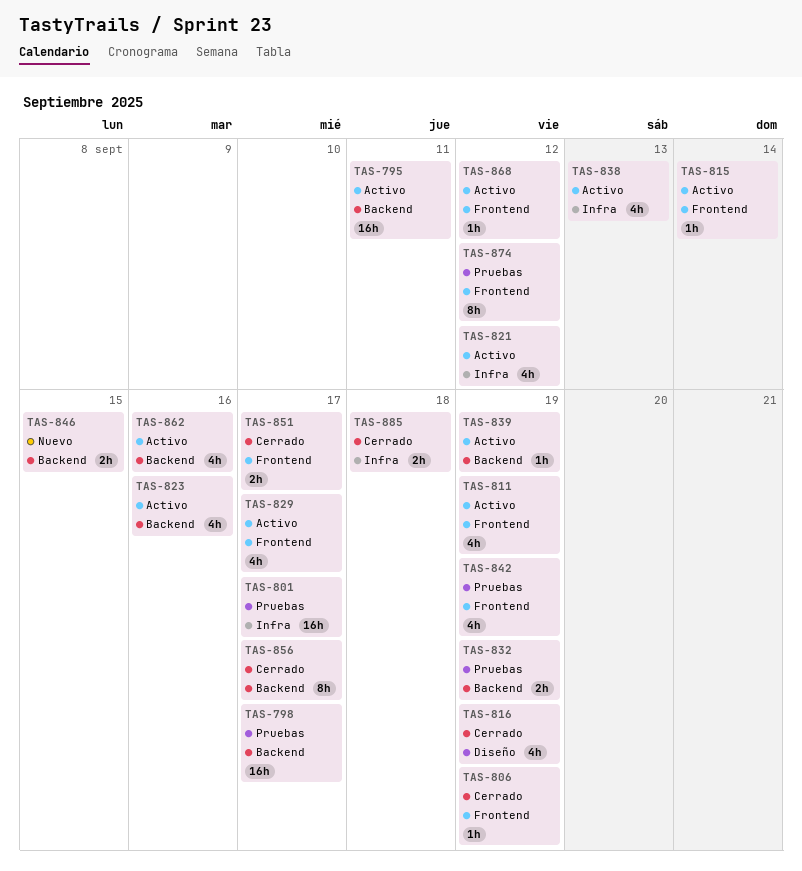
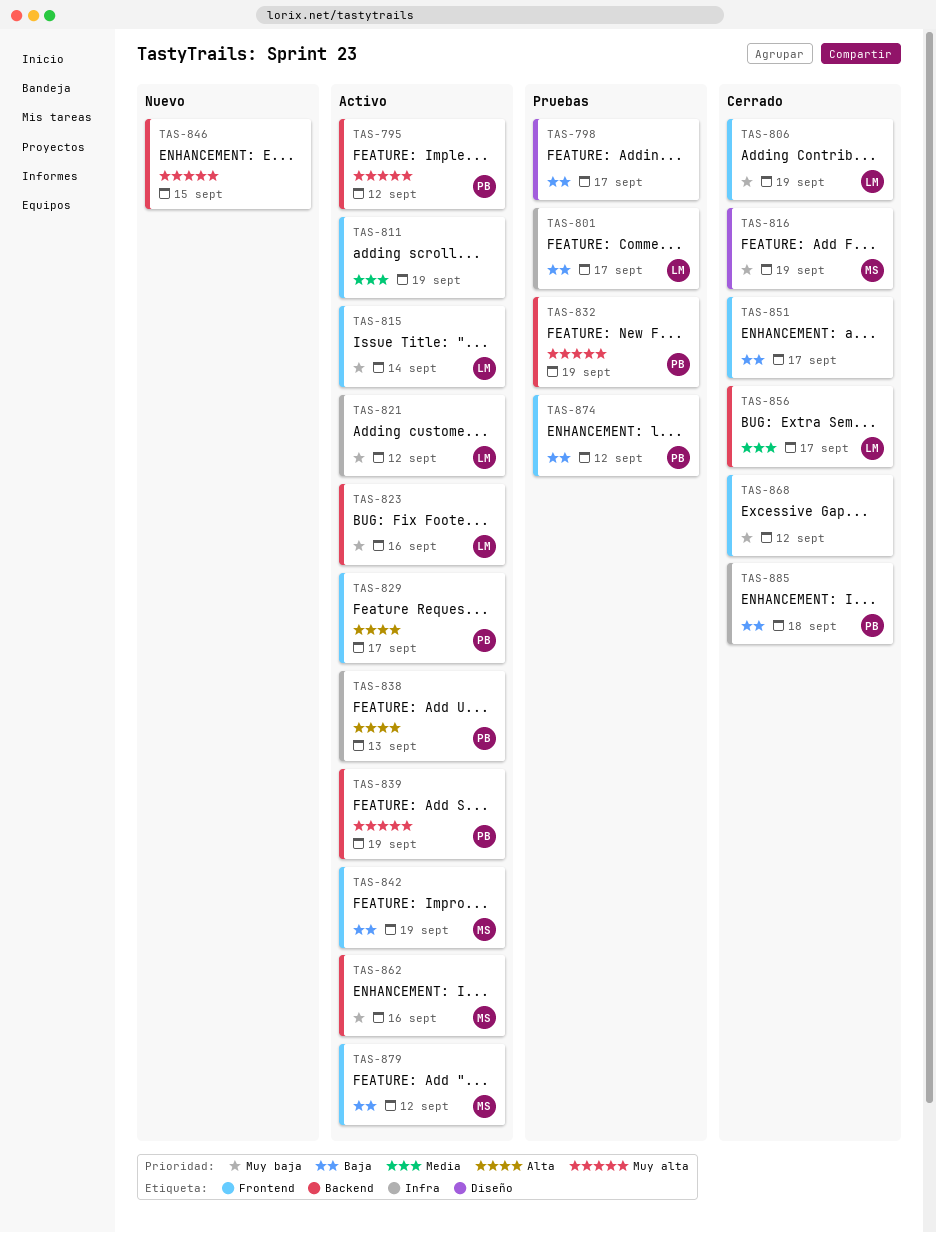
TAS-795, due: Sep 11 -> Sep 12
TAS-798, label: Backend -> Diseño
TAS-842, status: Pruebas -> Activo
TAS-868, status: Activo -> Cerrado
TAS-879: none -> present

